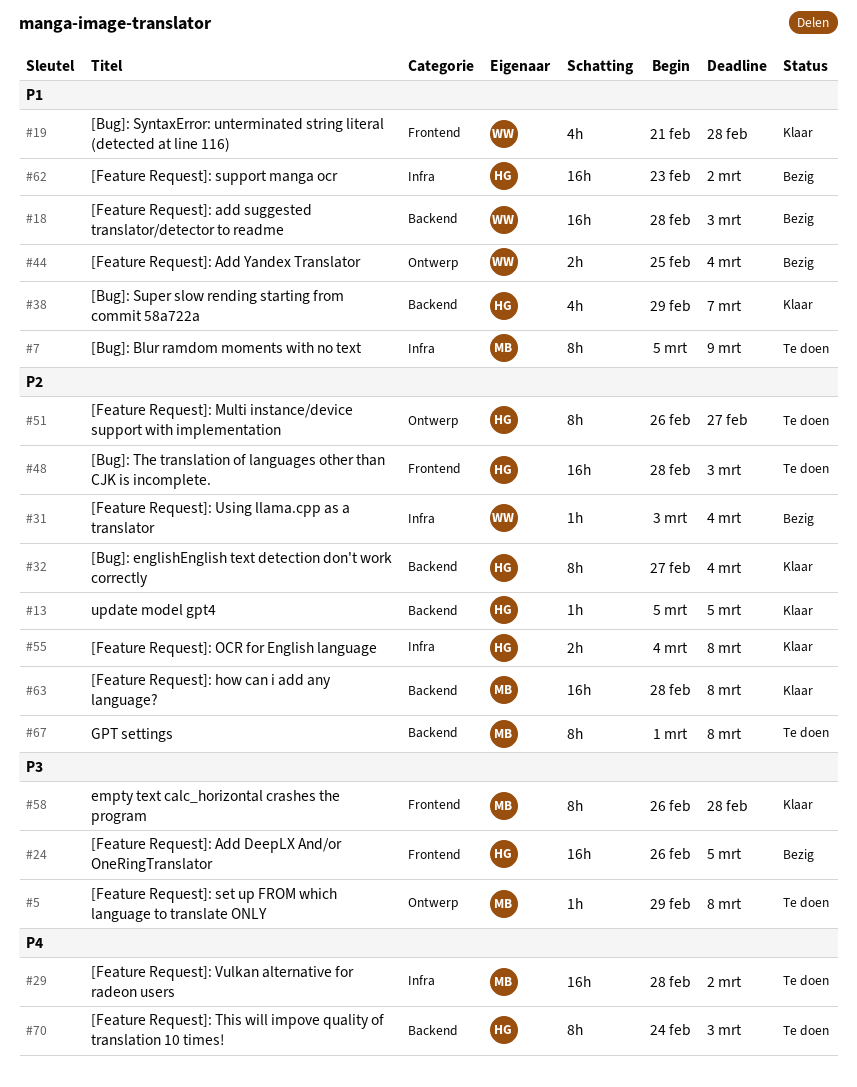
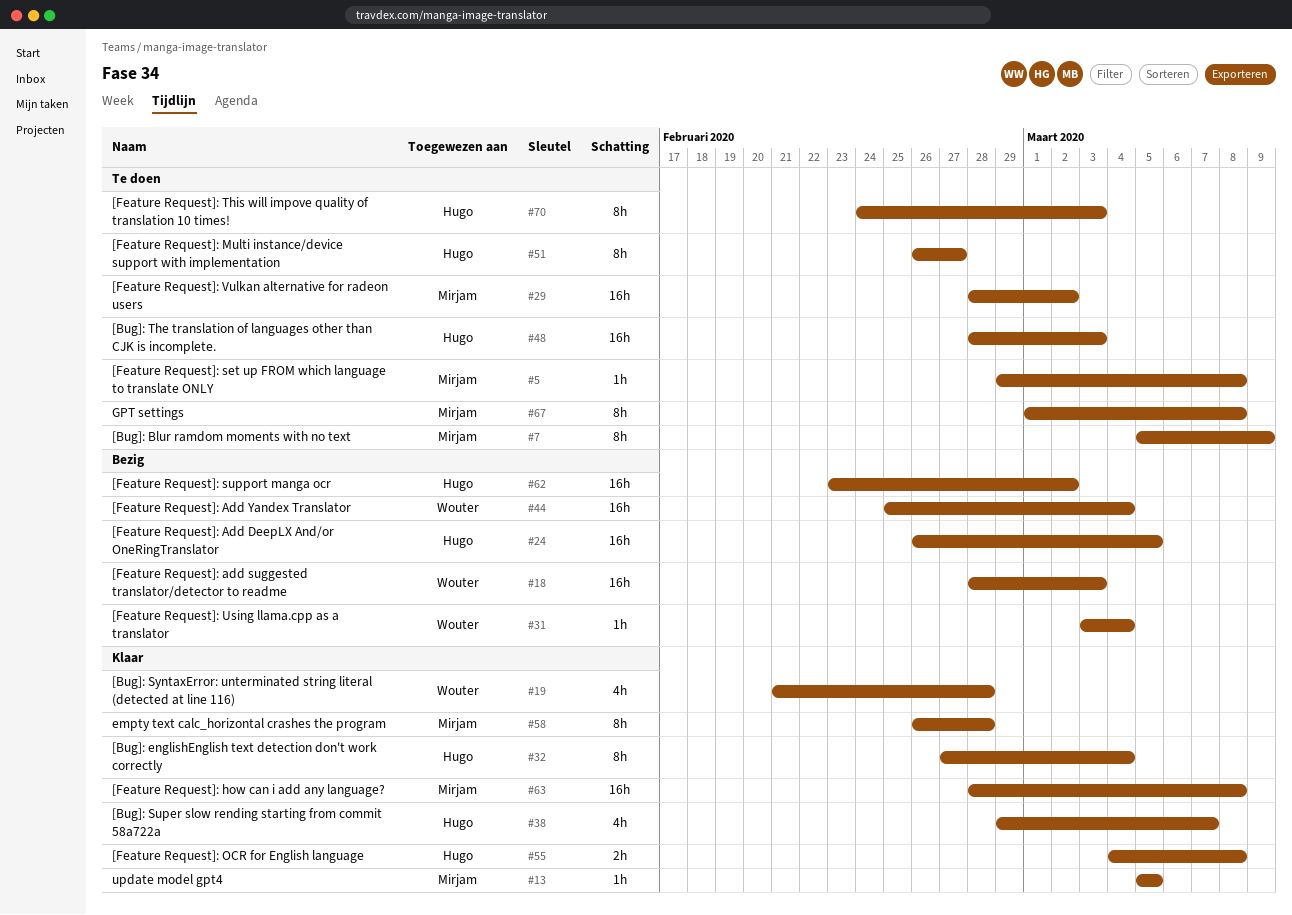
#13, owner: Hugo -> Mirjam
#44, estimate: 2h -> 16h

